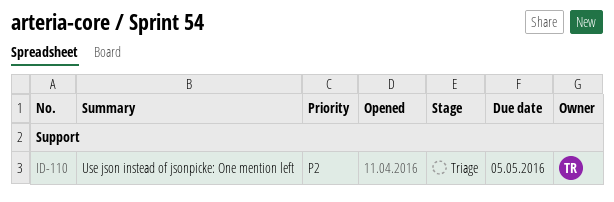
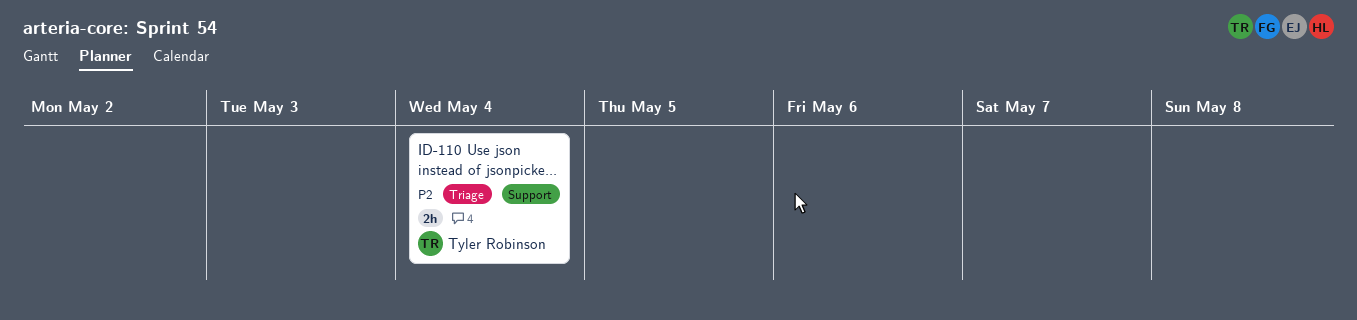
ID-110, due: May 5 -> May 4

